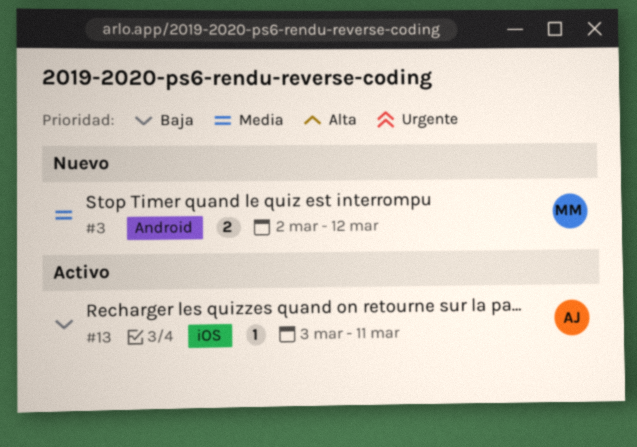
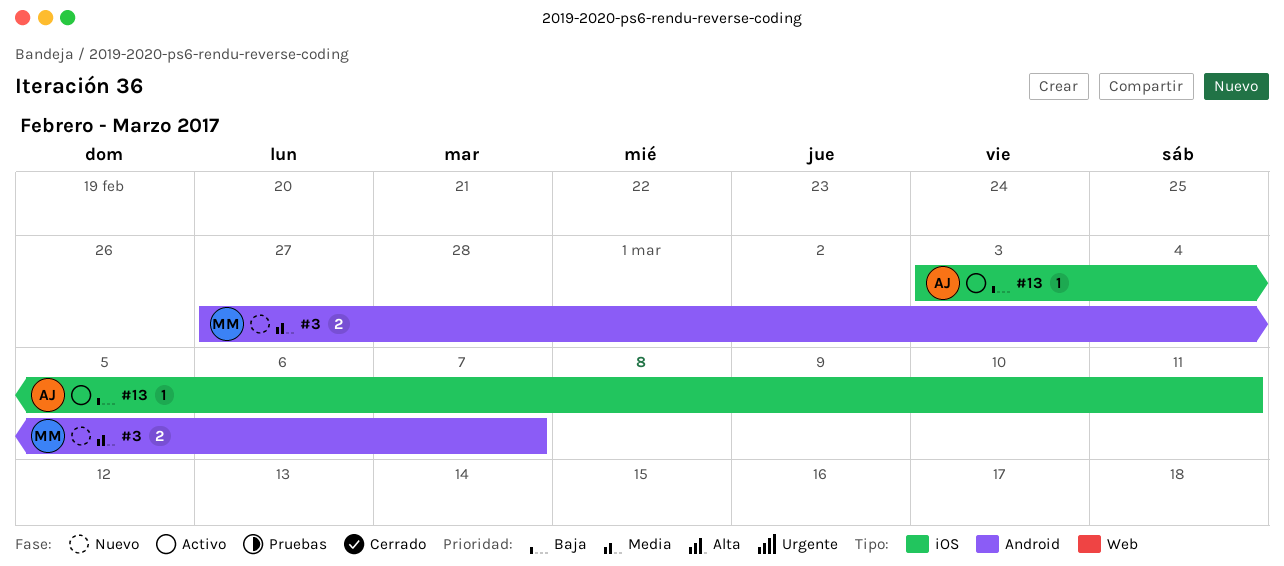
#3, start: Mar 2 -> Feb 27
#3, due: Mar 12 -> Mar 7

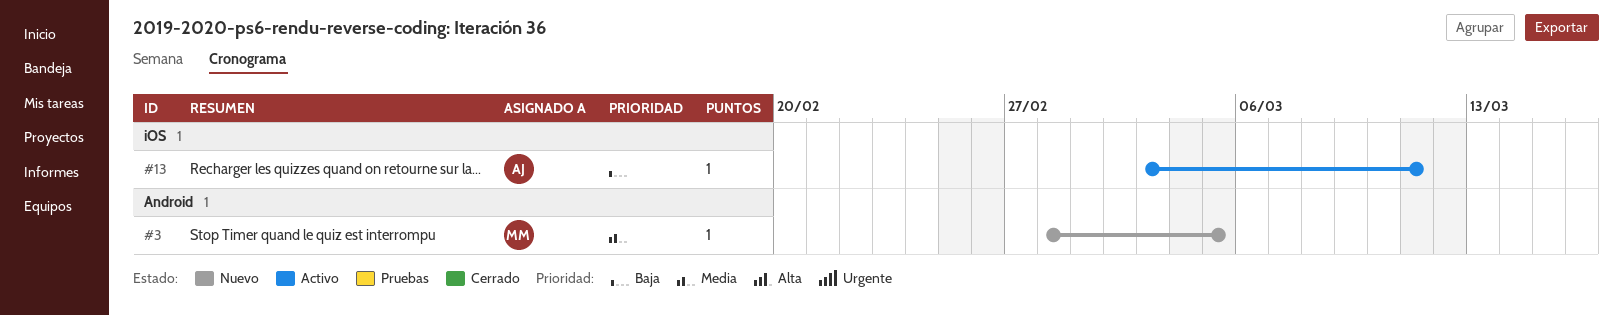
#3, estimate: 2 -> 1
#3, start: Feb 27 -> Feb 28
#3, due: Mar 7 -> Mar 5

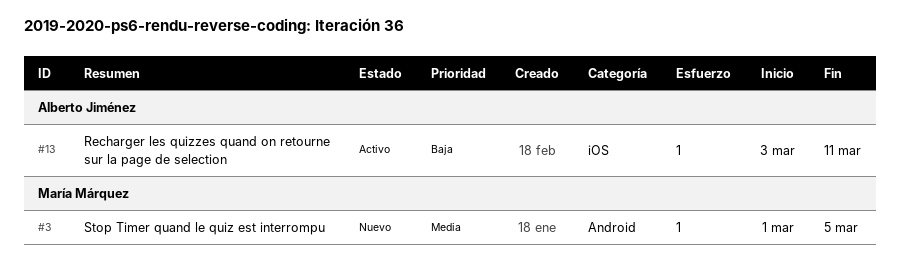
#3, start: Feb 28 -> Mar 1

